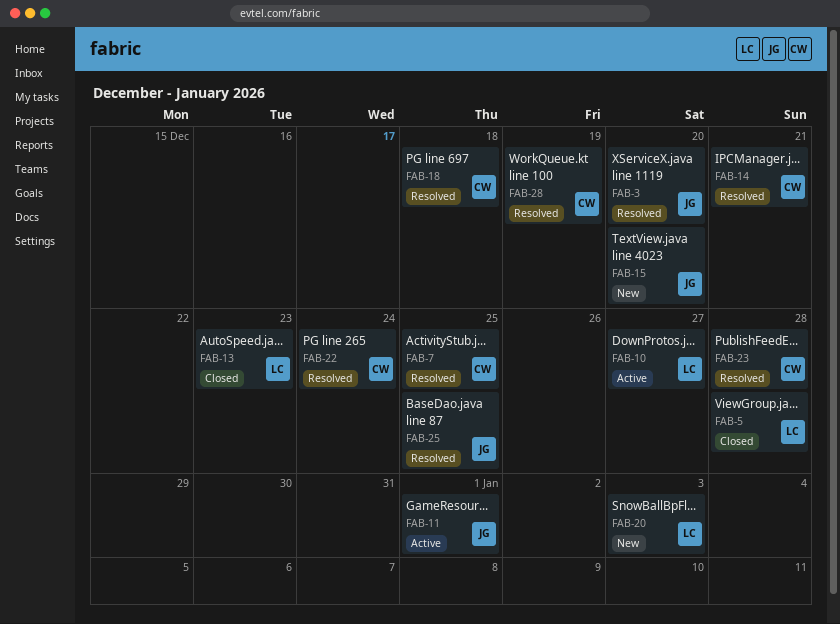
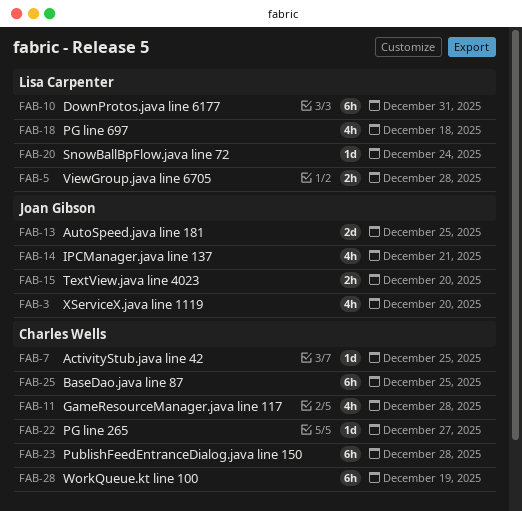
FAB-10, due: Dec 27 -> Dec 31
FAB-11, owner: Joan Gibson -> Charles Wells
FAB-11, due: Jan 1 -> Dec 28
FAB-13, owner: Lisa Carpenter -> Joan Gibson
FAB-13, due: Dec 23 -> Dec 25
FAB-14, owner: Charles Wells -> Joan Gibson
FAB-18, owner: Charles Wells -> Lisa Carpenter
FAB-20, due: Jan 3 -> Dec 24
FAB-22, due: Dec 24 -> Dec 27
FAB-25, owner: Joan Gibson -> Charles Wells

